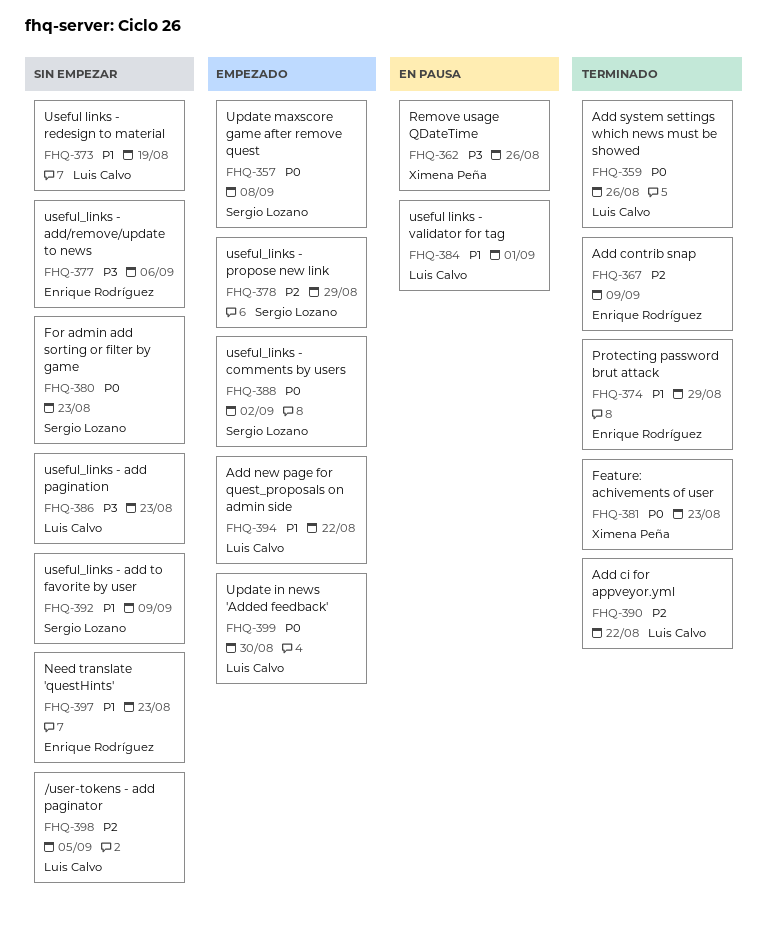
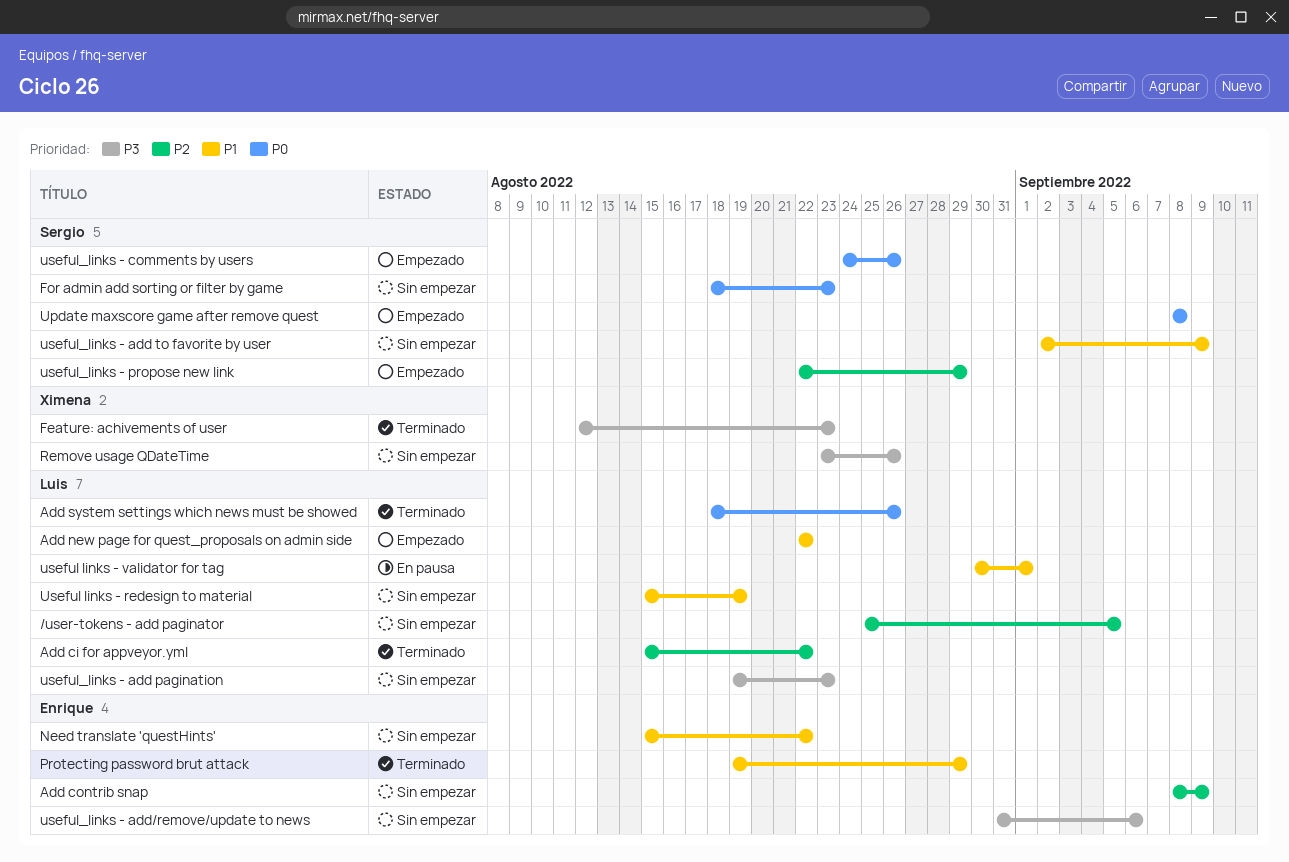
Add contrib snap, status: Terminado -> Sin empezar
Feature: achivements of user, priority: P0 -> P3
Need translate 'questHints', due: Aug 23 -> Aug 22
Remove usage QDateTime, status: En pausa -> Sin empezar
Update in news 'Added feedback': present -> none
useful_links - comments by users, due: Sep 2 -> Aug 26

